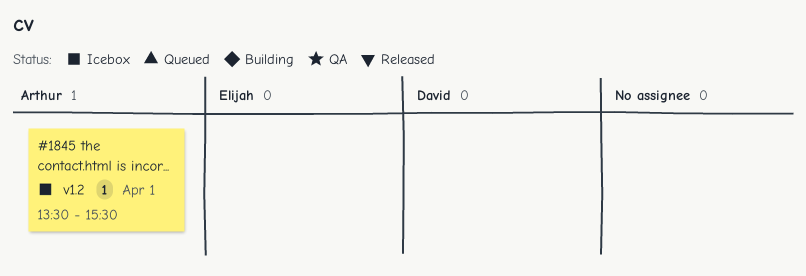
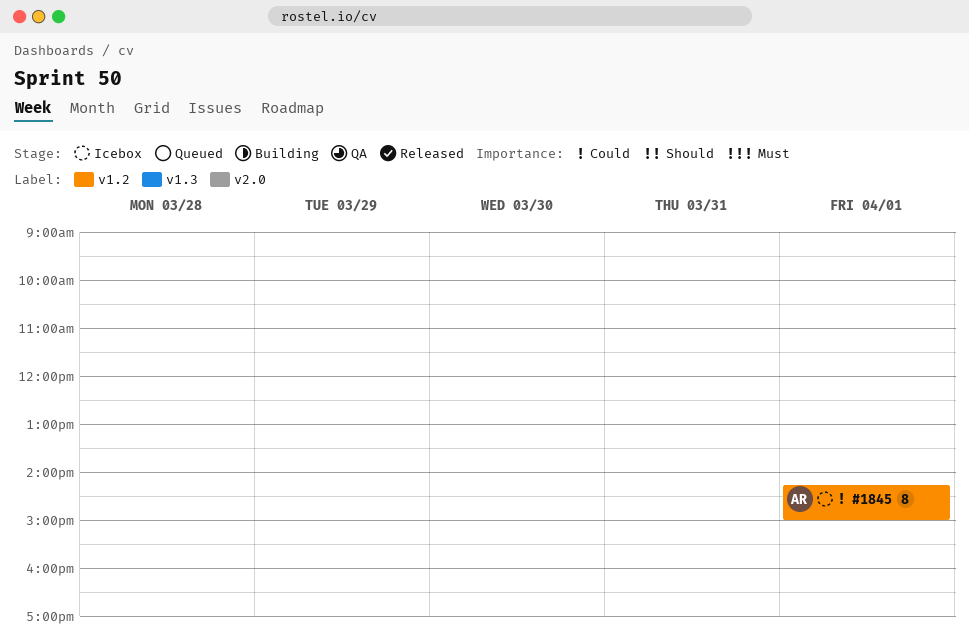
#1845, estimate: 1 -> 8
#1845, begins: 13:30 -> 14:15
#1845, ends: 15:30 -> 15:00

